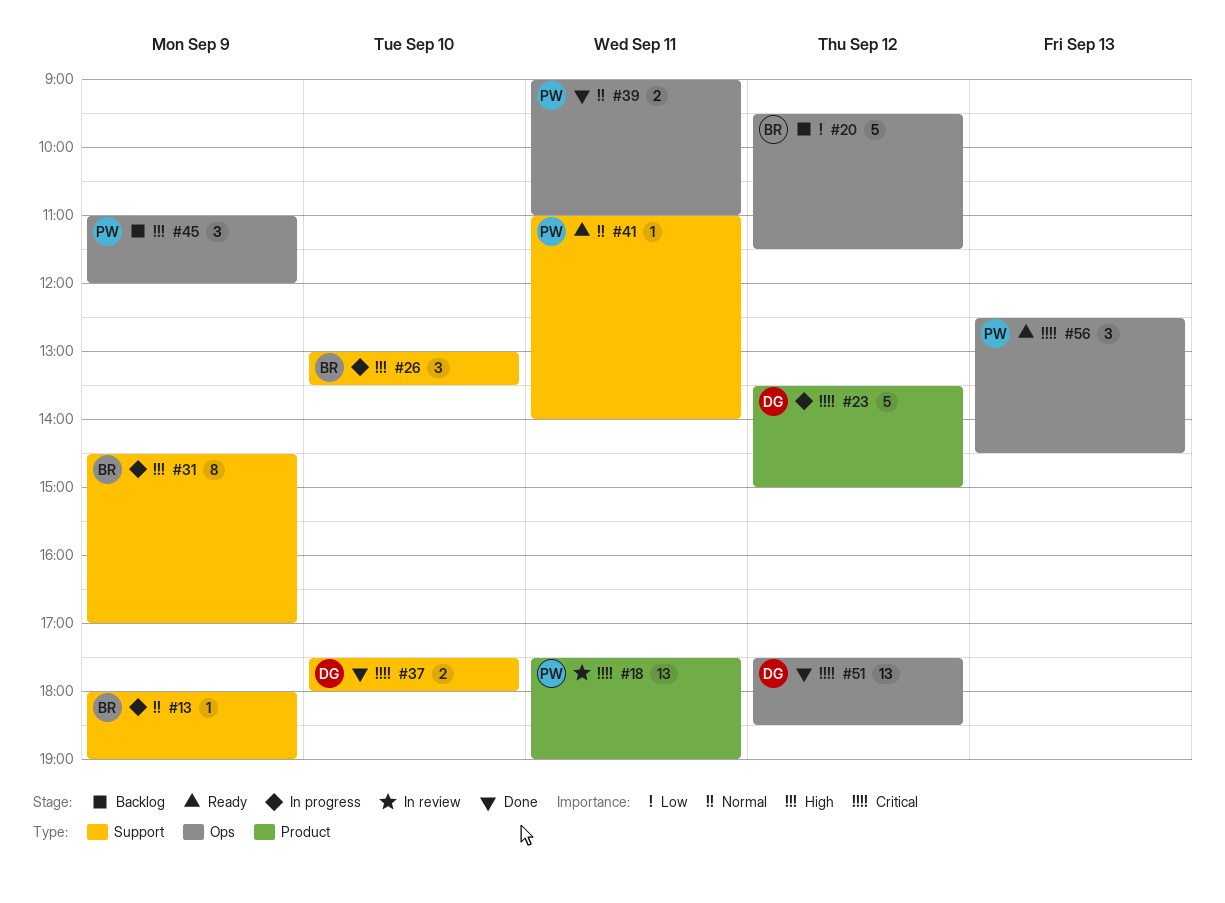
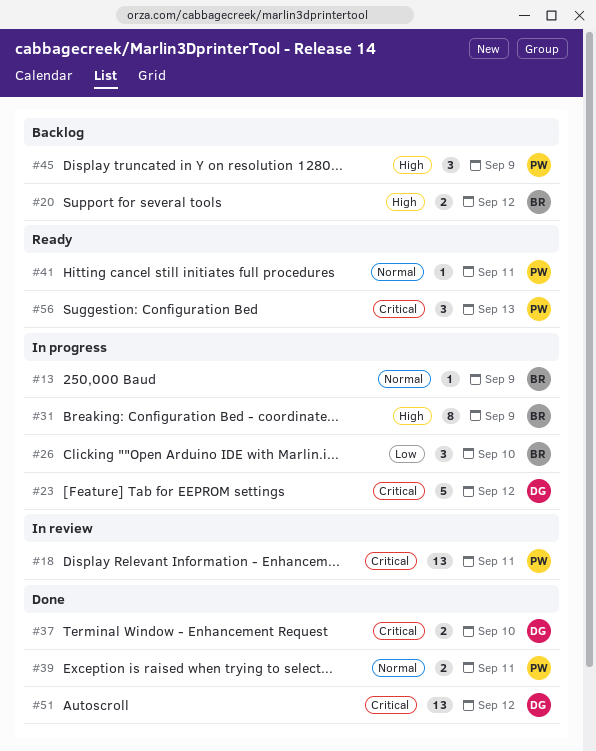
#20, priority: Low -> High
#20, estimate: 5 -> 2
#26, priority: High -> Low

